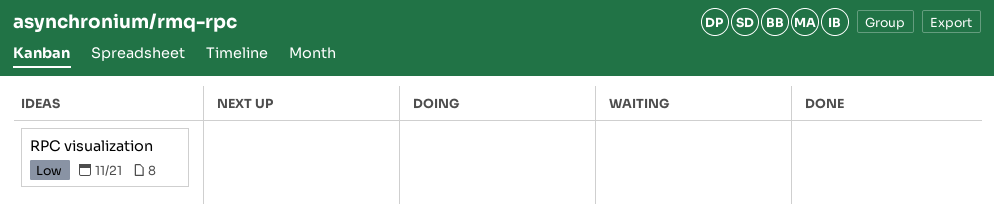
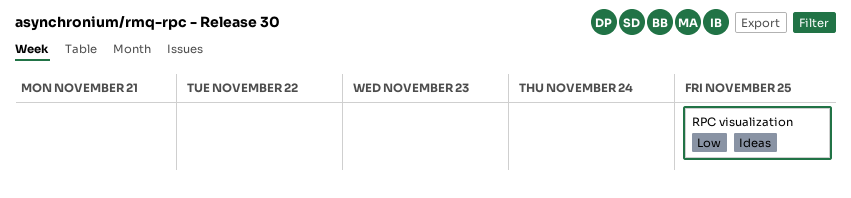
RPC visualization, due: Nov 21 -> Nov 25

